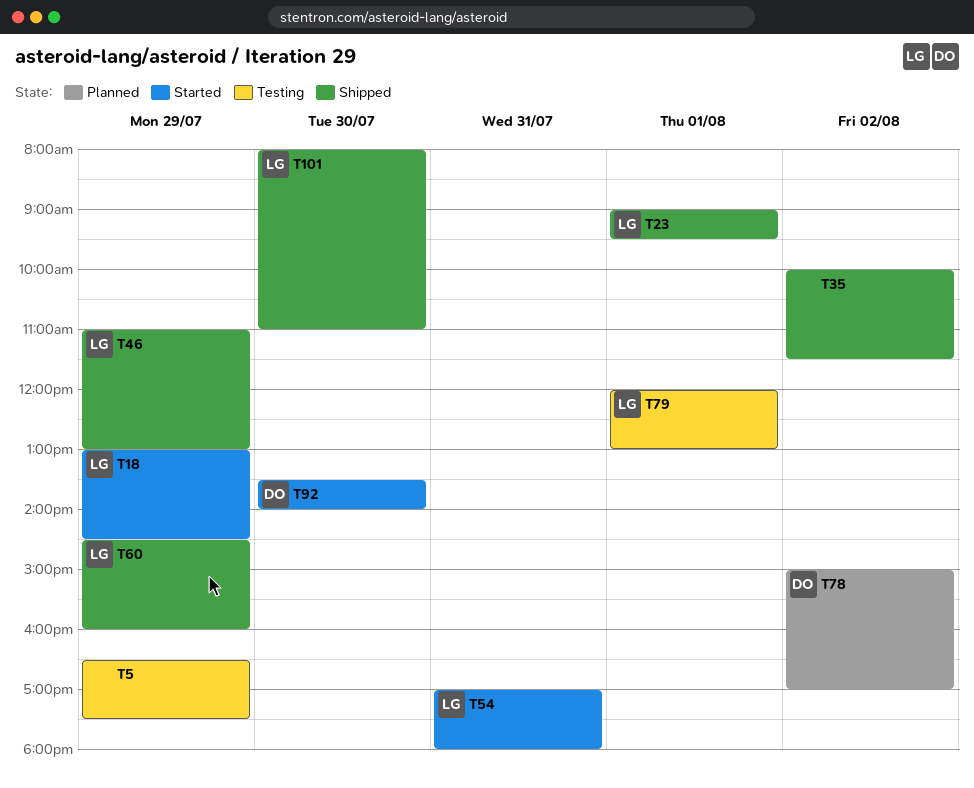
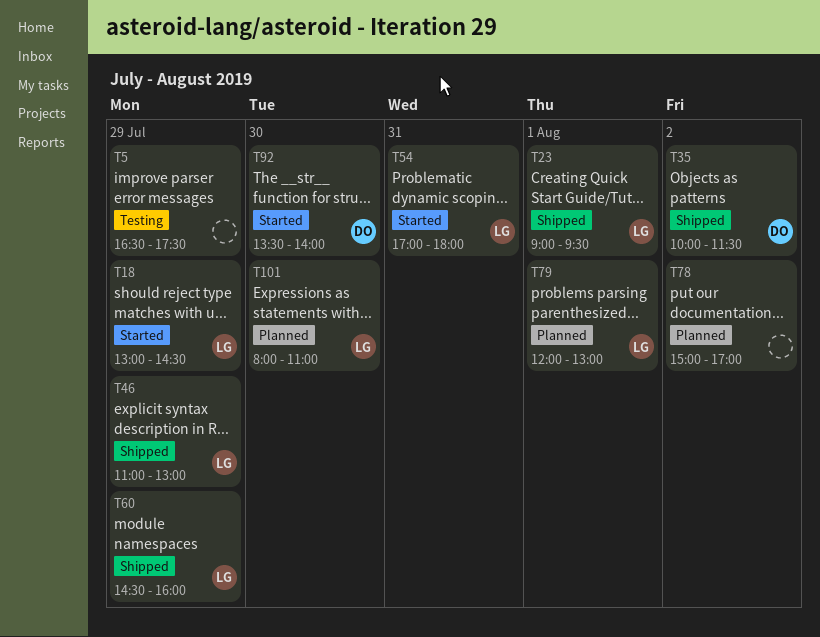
T35, owner: none -> DO
T78, owner: DO -> none
T79, status: Testing -> Planned
T101, status: Shipped -> Planned

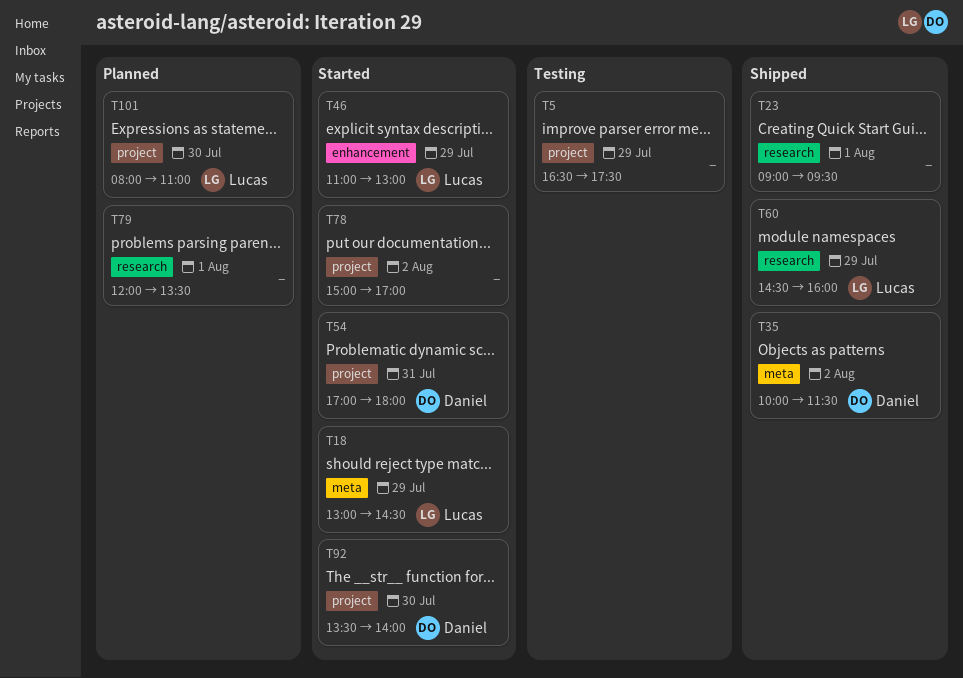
T23, owner: Lucas -> none
T46, status: Shipped -> Started
T54, owner: Lucas -> Daniel
T78, status: Planned -> Started
T79, owner: Lucas -> none
T79, ends: 13:00 -> 13:30

